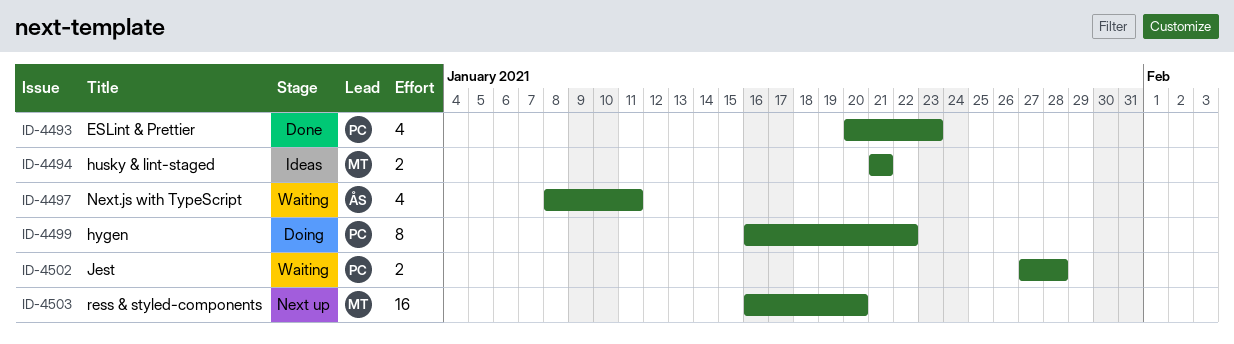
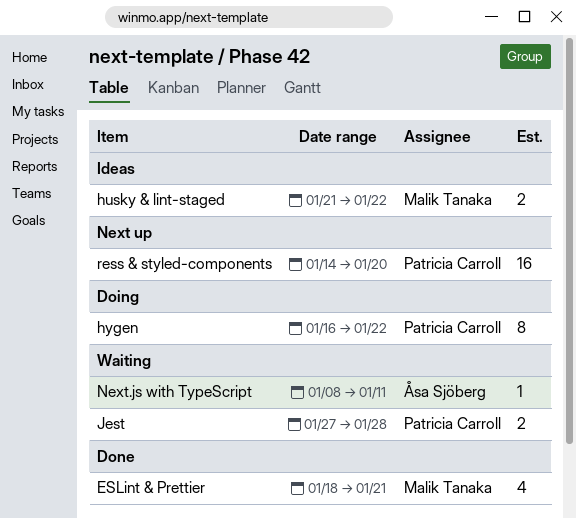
ESLint & Prettier, owner: Patricia Carroll -> Malik Tanaka
ESLint & Prettier, start: Jan 20 -> Jan 18
ESLint & Prettier, due: Jan 23 -> Jan 21
husky & lint-staged, due: Jan 21 -> Jan 22
Next.js with TypeScript, estimate: 4 -> 1
ress & styled-components, owner: Malik Tanaka -> Patricia Carroll
ress & styled-components, start: Jan 16 -> Jan 14

